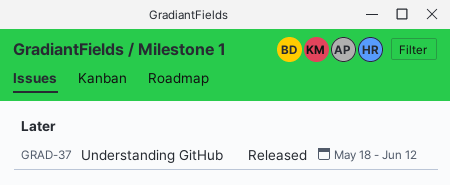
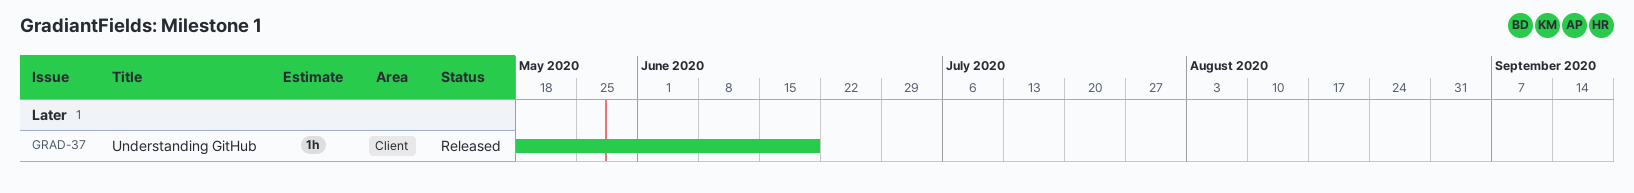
GRAD-37, due: Jun 12 -> Jun 19

